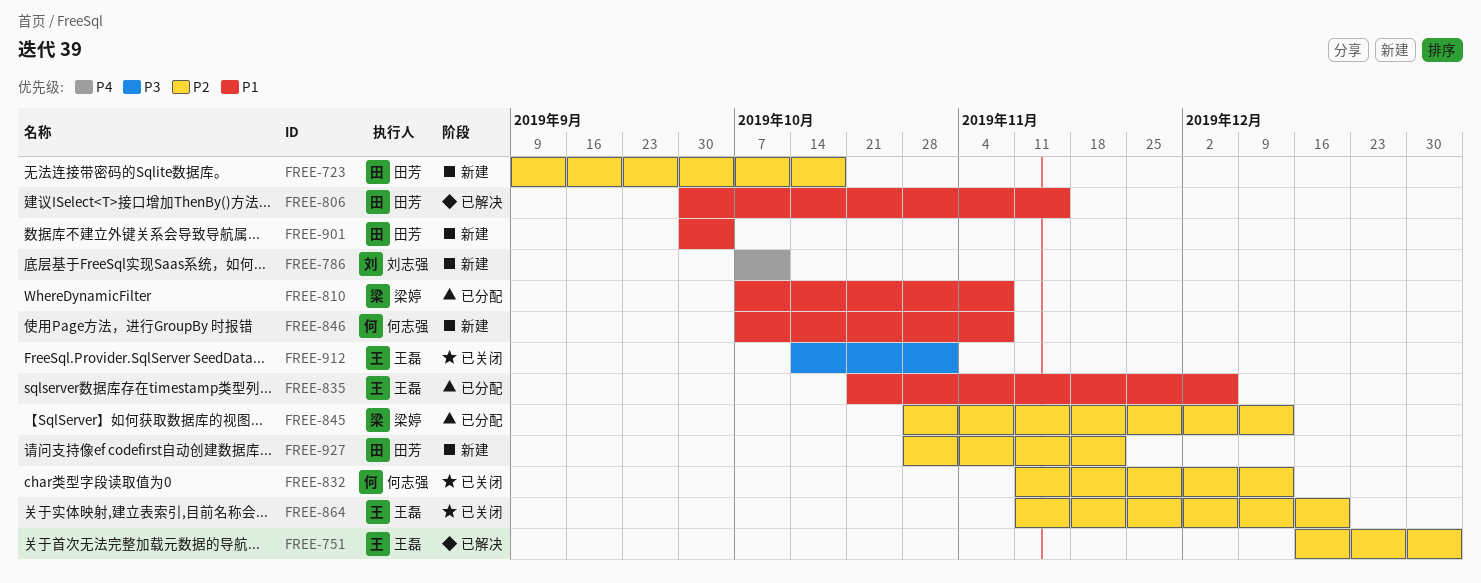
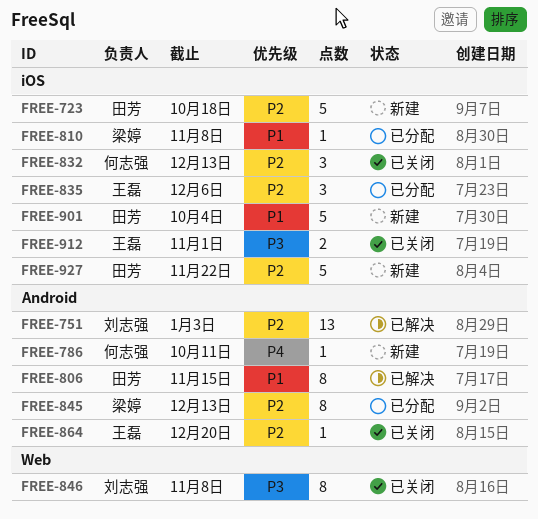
FREE-751, owner: 王磊 -> 刘志强
FREE-786, owner: 刘志强 -> 何志强
FREE-835, priority: P1 -> P2
FREE-846, status: 新建 -> 已关闭
FREE-846, owner: 何志强 -> 刘志强
FREE-846, priority: P1 -> P3

